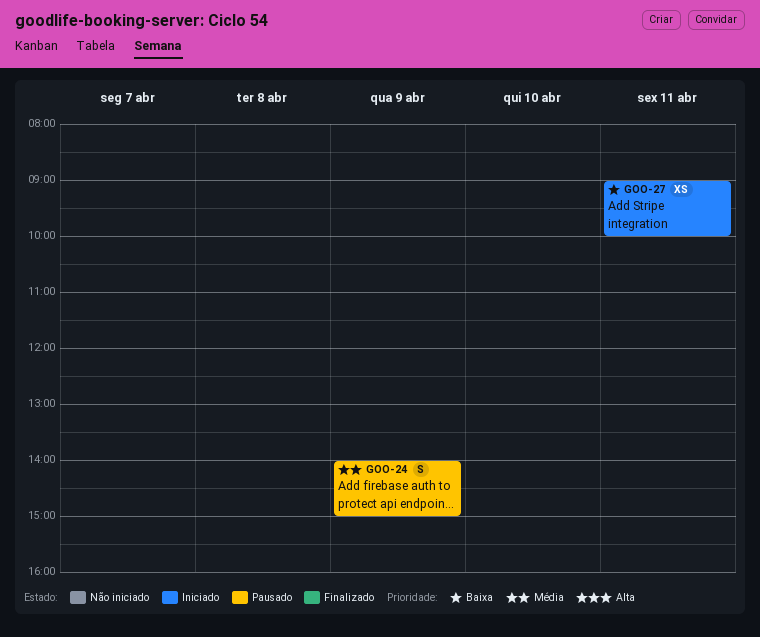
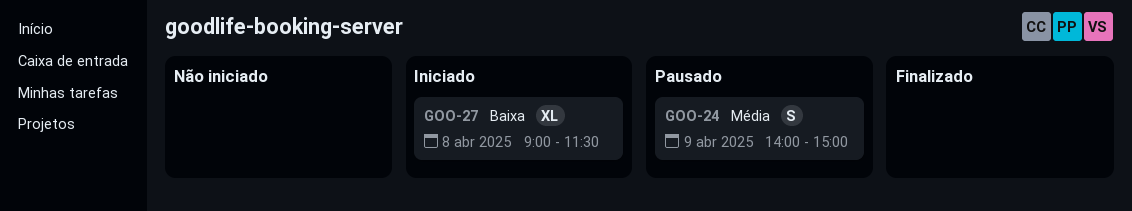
GOO-27, estimate: XS -> XL
GOO-27, day: Apr 11 -> Apr 8
GOO-27, ends: 10:00 -> 11:30

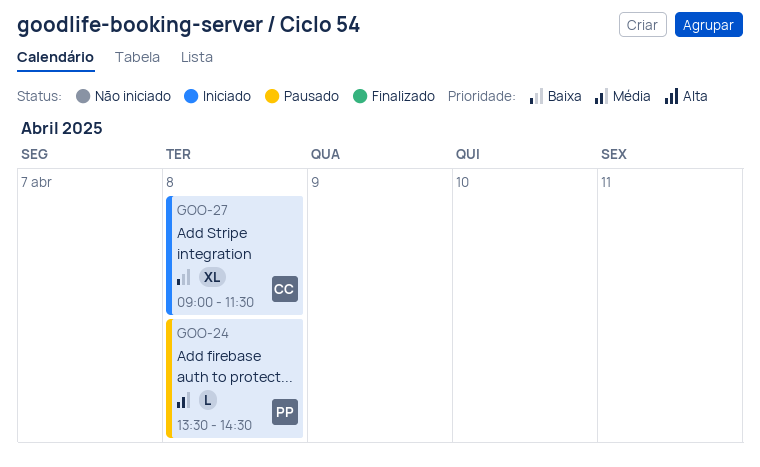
GOO-24, estimate: S -> L
GOO-24, day: Apr 9 -> Apr 8
GOO-24, begins: 14:00 -> 13:30
GOO-24, ends: 15:00 -> 14:30

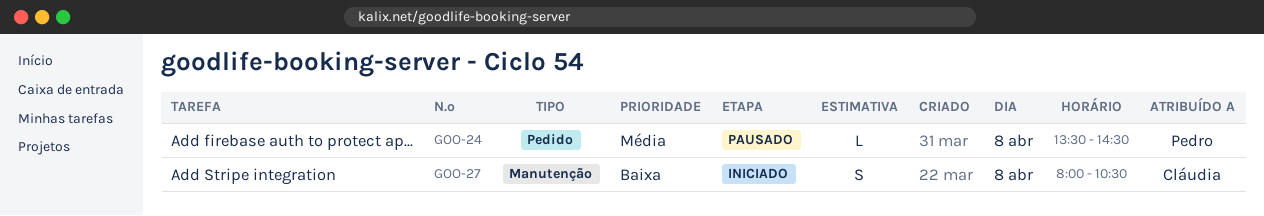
GOO-27, estimate: XL -> S
GOO-27, begins: 09:00 -> 08:00
GOO-27, ends: 11:30 -> 10:30

